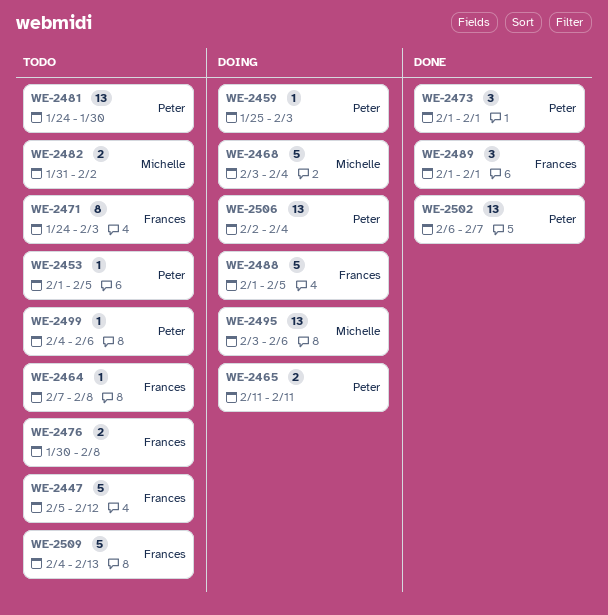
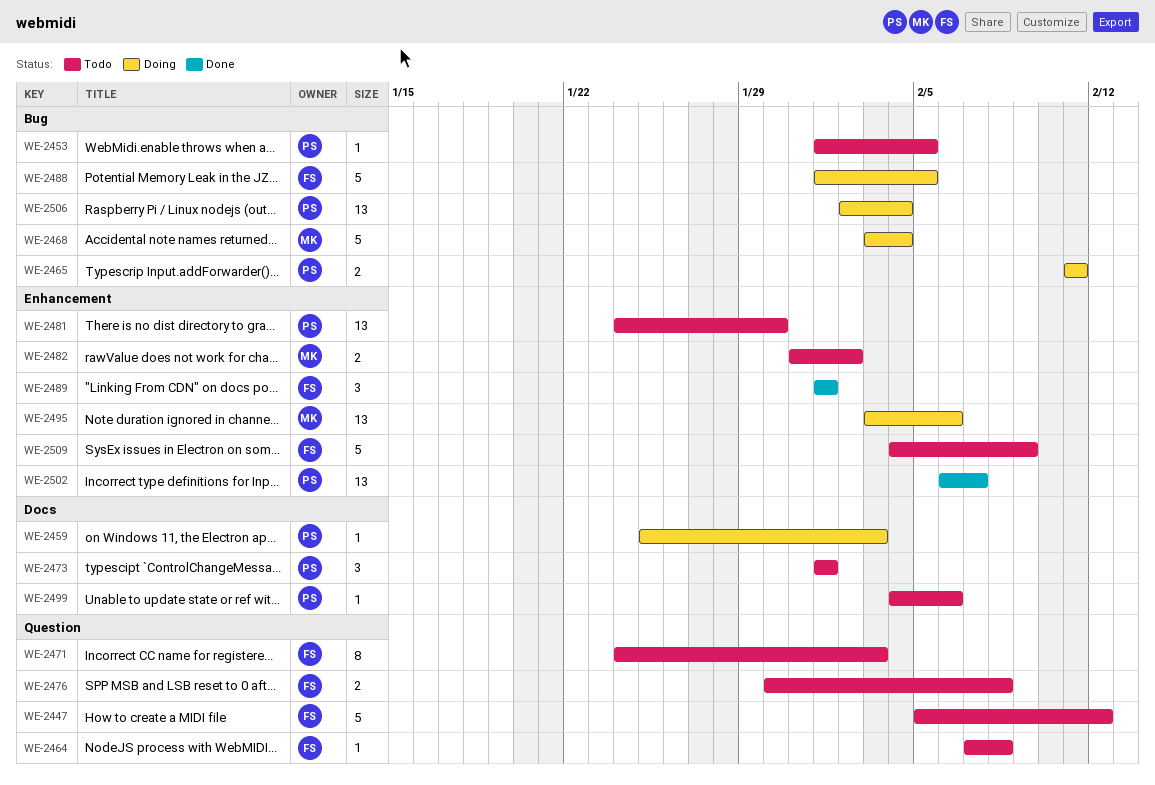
WE-2473, status: Done -> Todo
WE-2509, due: Feb 13 -> Feb 9

